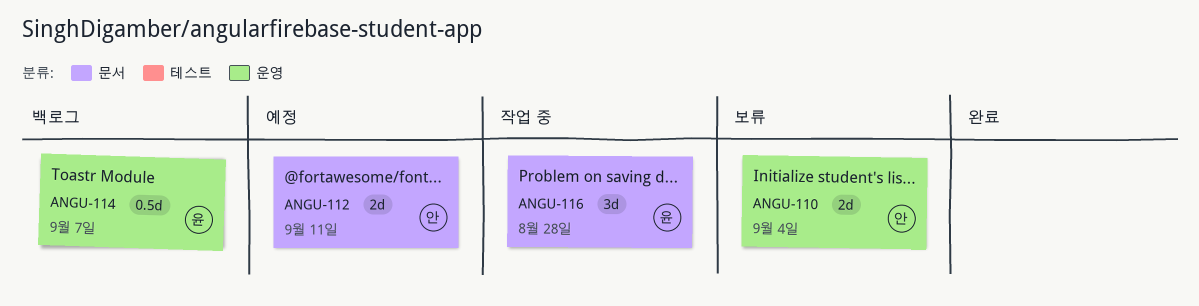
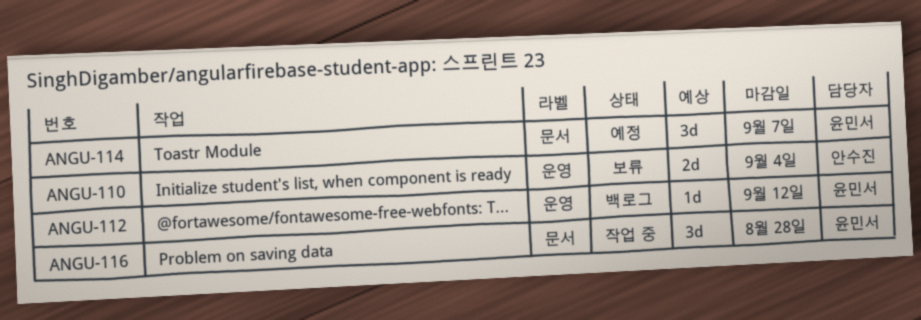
ANGU-112, status: 예정 -> 백로그
ANGU-112, owner: 안수진 -> 윤민서
ANGU-112, label: 문서 -> 운영
ANGU-112, estimate: 2d -> 1d
ANGU-112, due: Sep 11 -> Sep 12
ANGU-114, status: 백로그 -> 예정
ANGU-114, label: 운영 -> 문서
ANGU-114, estimate: 0.5d -> 3d

